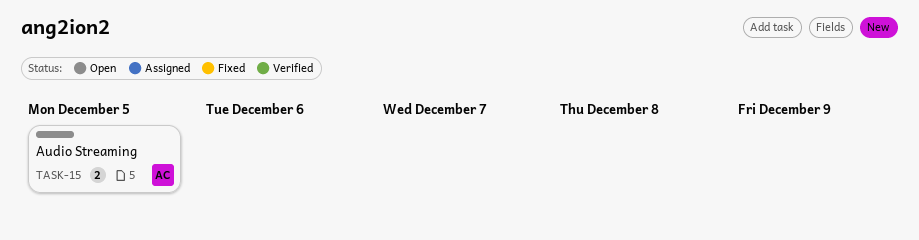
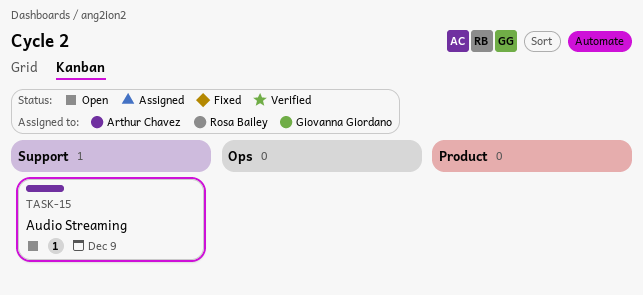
TASK-15, estimate: 2 -> 1
TASK-15, due: Dec 5 -> Dec 9

